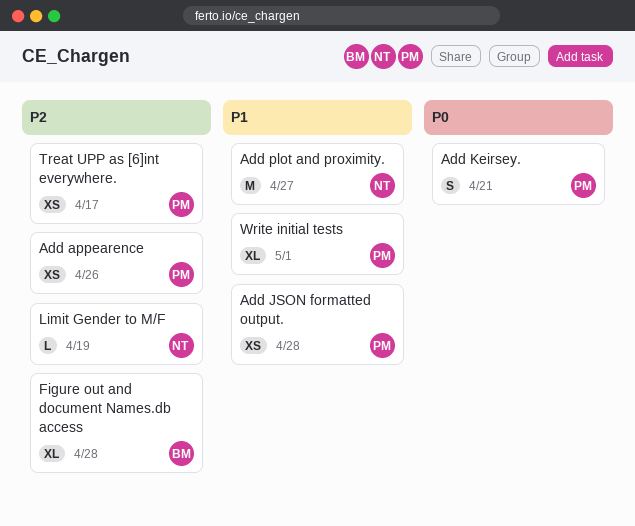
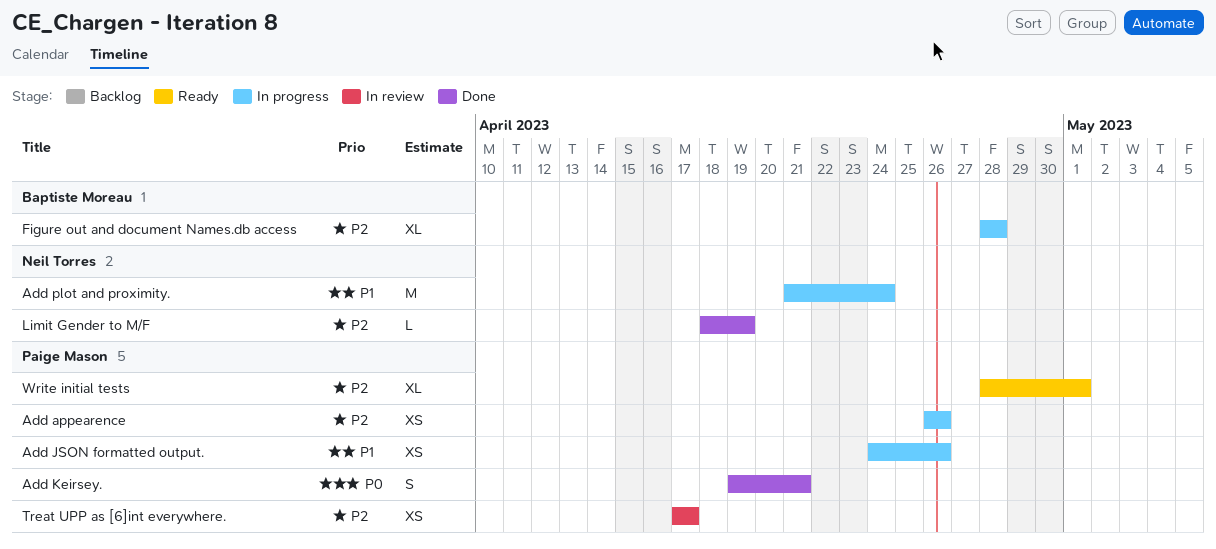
Add JSON formatted output., due: Apr 28 -> Apr 26
Add plot and proximity., due: Apr 27 -> Apr 24
Write initial tests, priority: P1 -> P2

